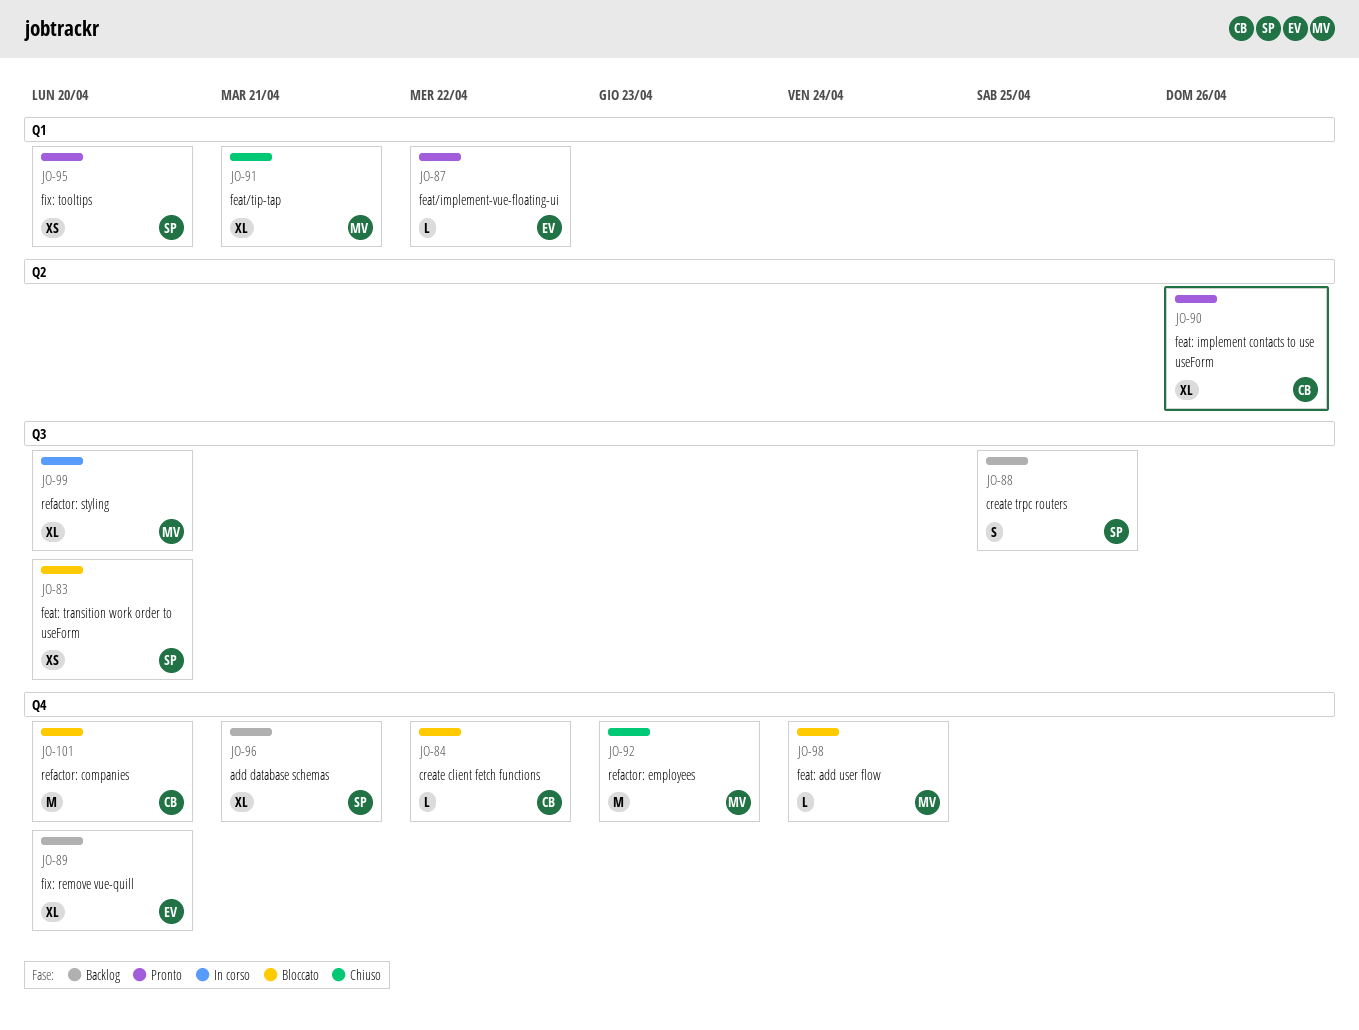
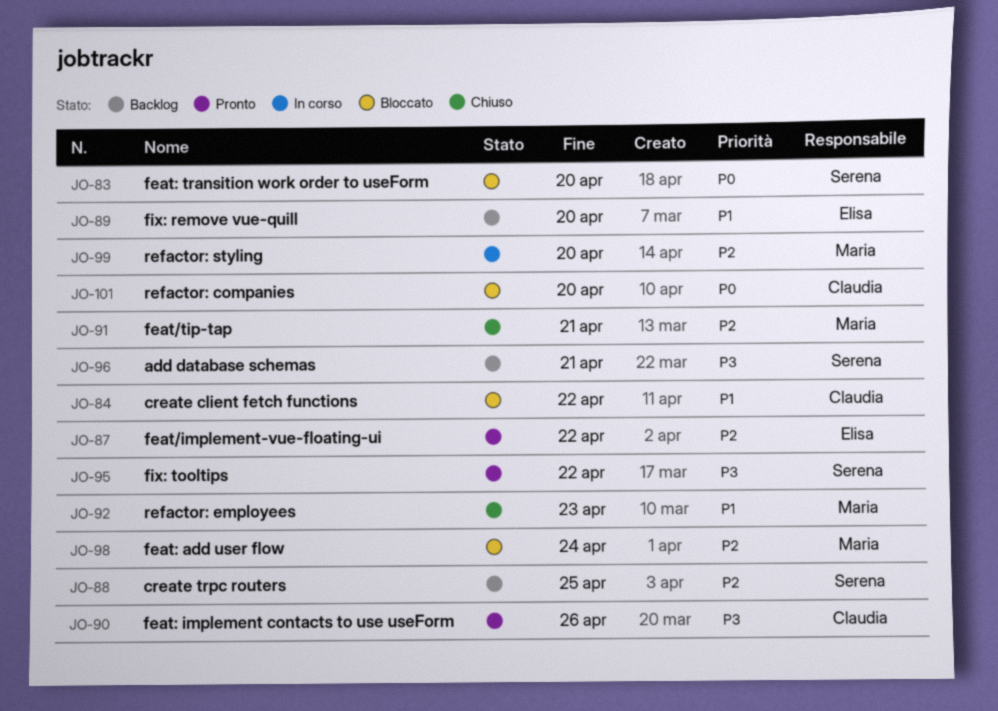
JO-95, due: Apr 20 -> Apr 22

